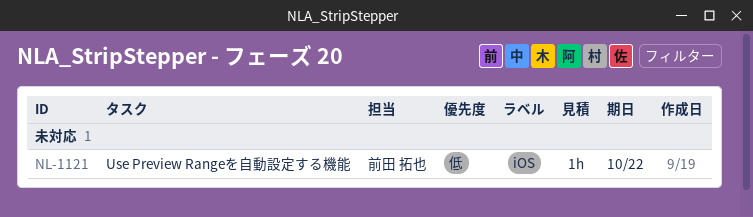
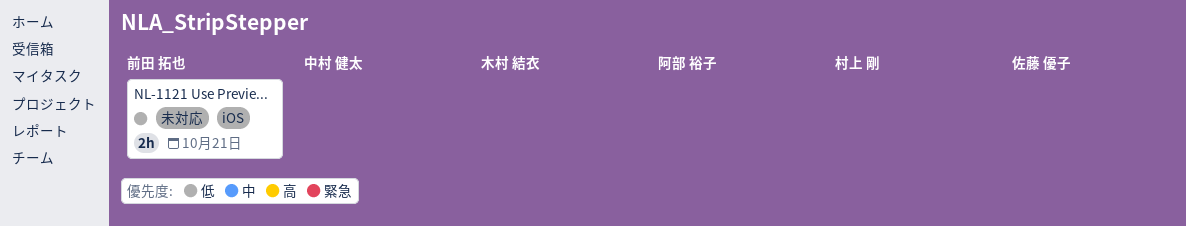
NL-1121, estimate: 1h -> 2h
NL-1121, due: Oct 22 -> Oct 21

